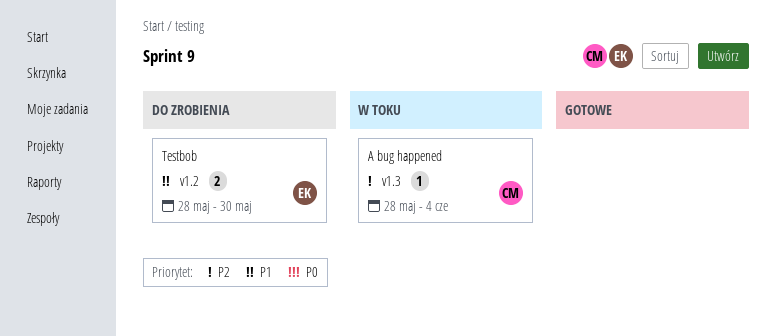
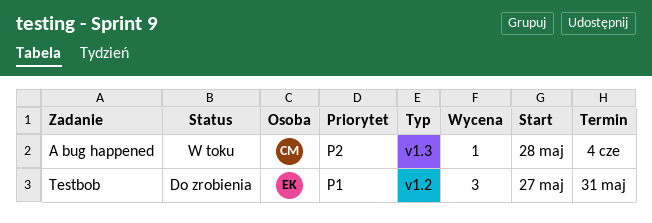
Testbob, estimate: 2 -> 3
Testbob, start: May 28 -> May 27
Testbob, due: May 30 -> May 31

